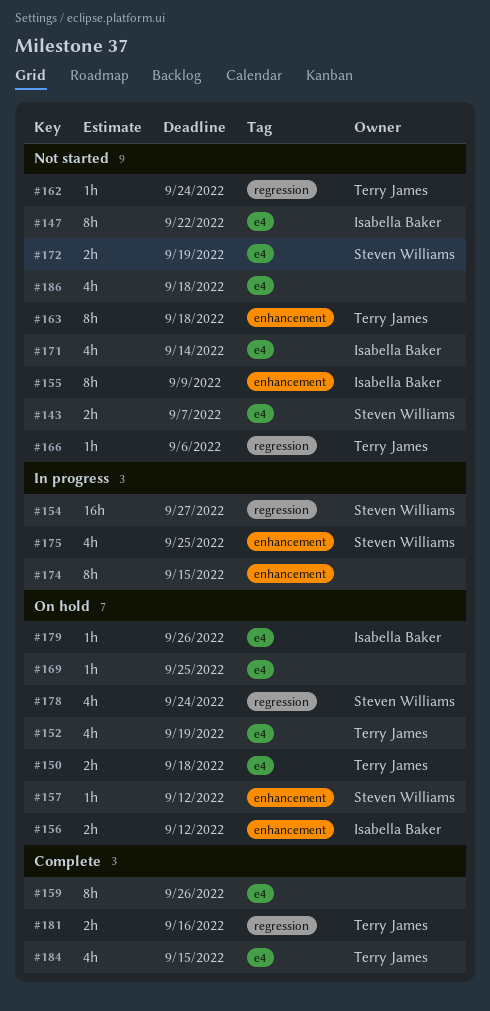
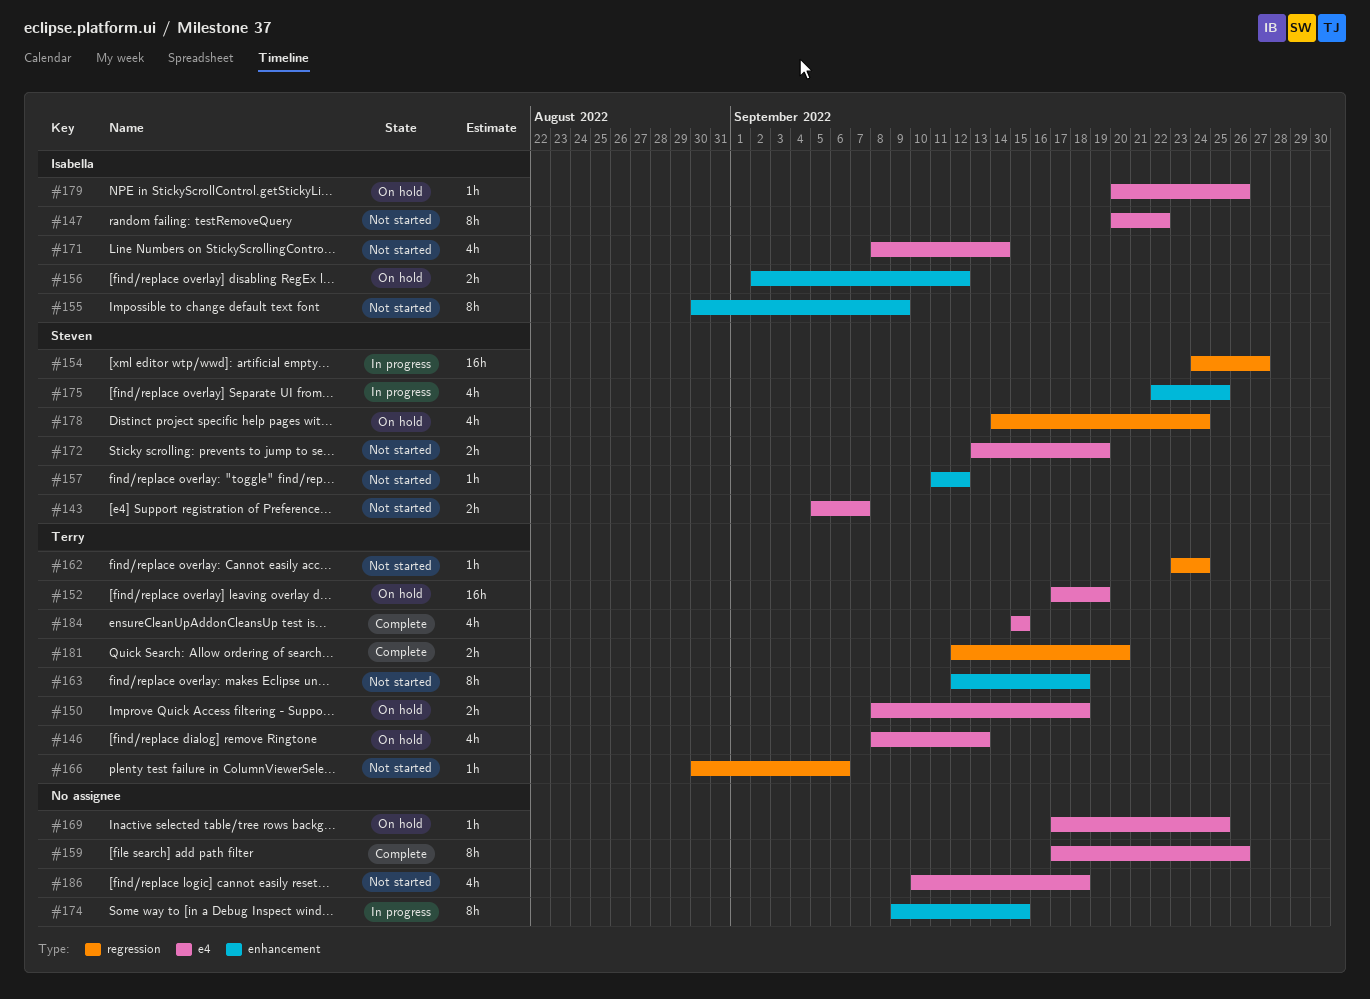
#146: none -> present
#152, estimate: 4h -> 16h
#157, status: On hold -> Not started
#181, due: Sep 16 -> Sep 20

